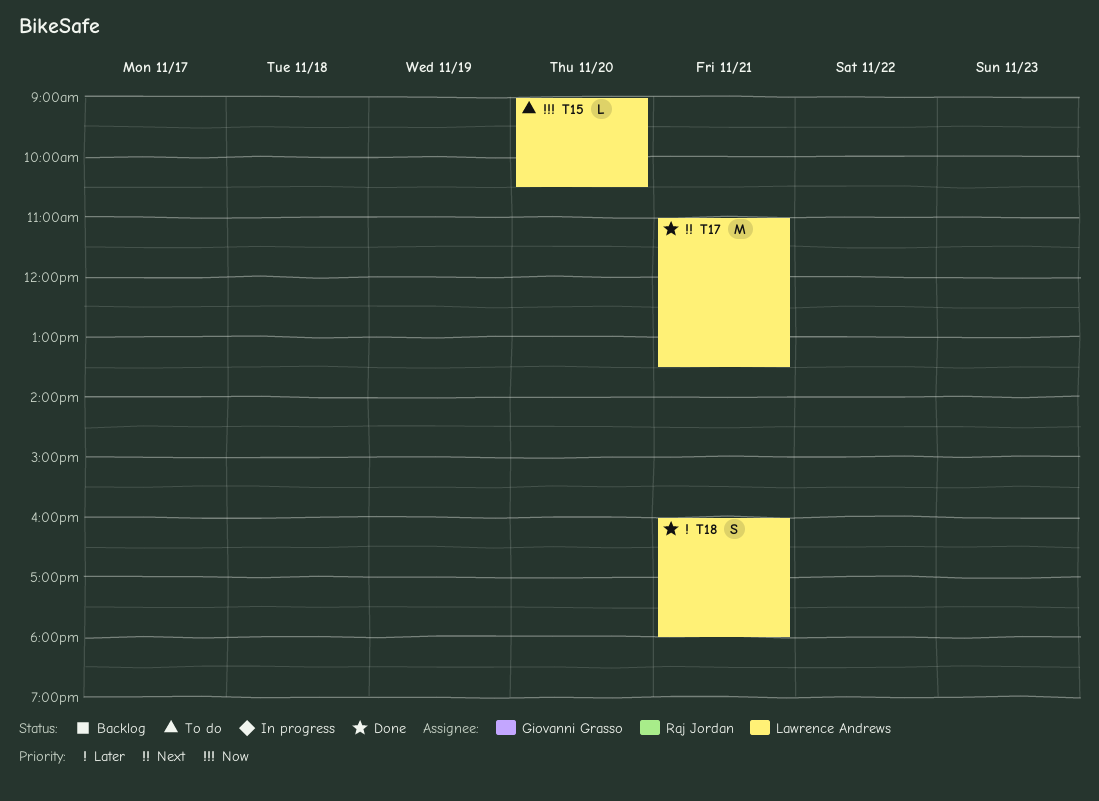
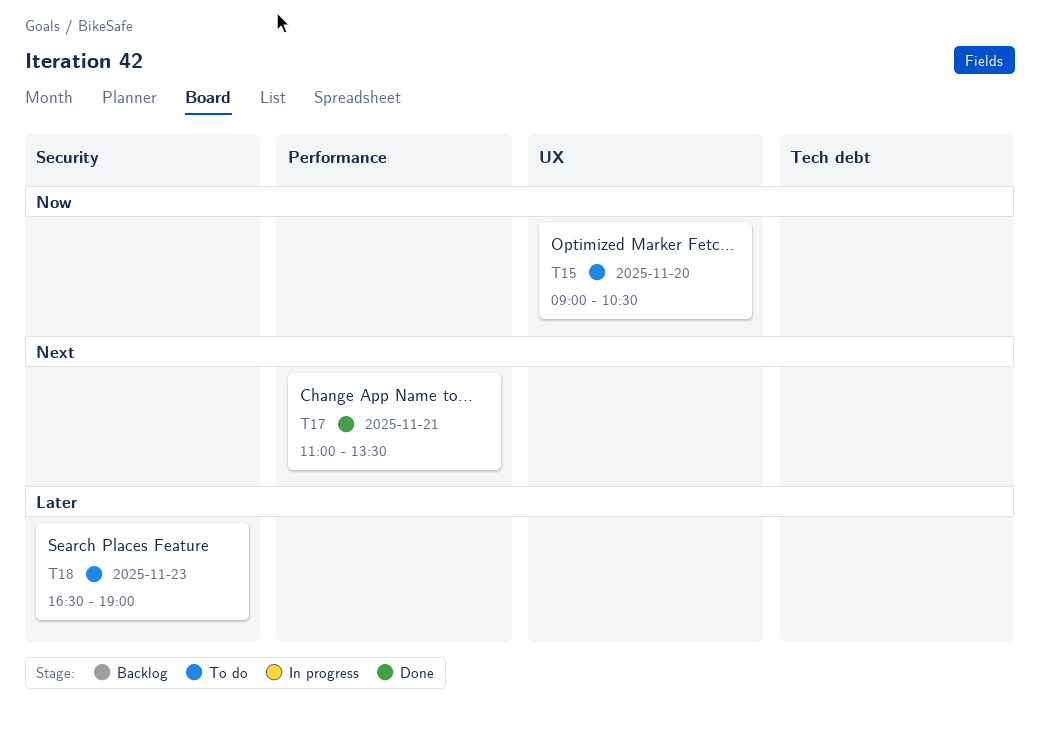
T18, status: Done -> To do
T18, day: Nov 21 -> Nov 23
T18, begins: 16:00 -> 16:30
T18, ends: 18:00 -> 19:00

